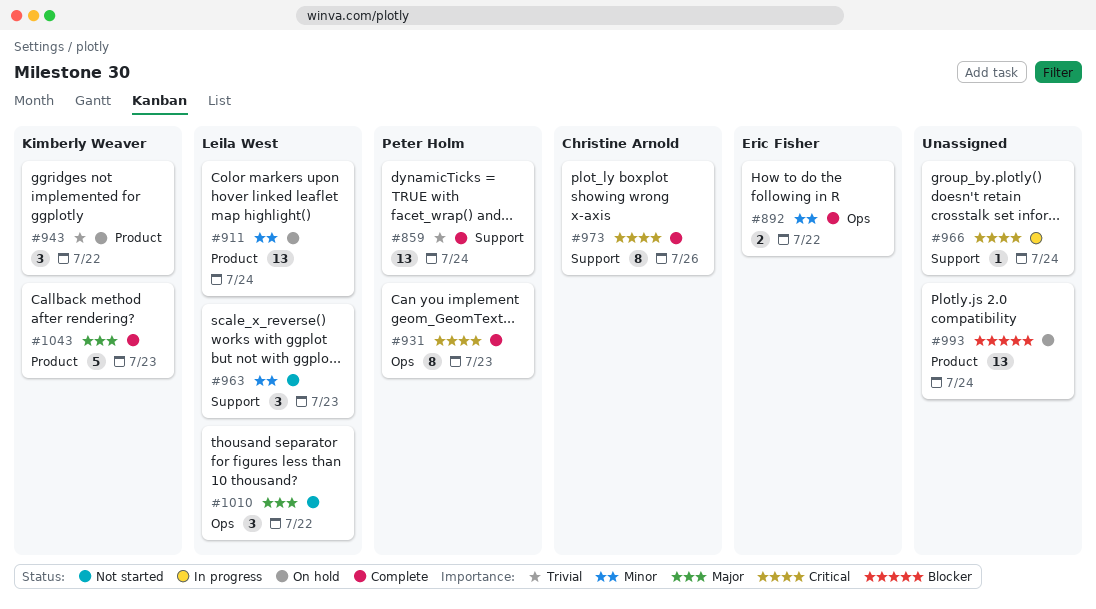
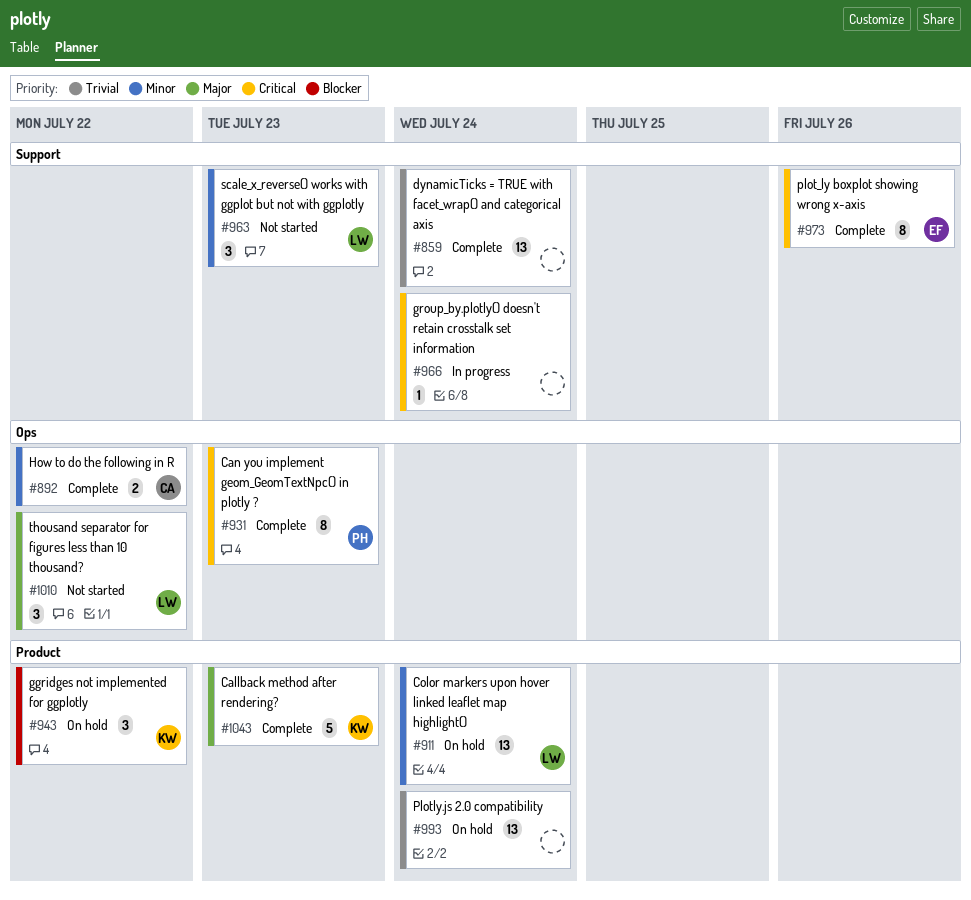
#859, owner: Peter Holm -> none
#892, owner: Eric Fisher -> Christine Arnold
#943, priority: Trivial -> Blocker
#973, owner: Christine Arnold -> Eric Fisher
#993, priority: Blocker -> Trivial

